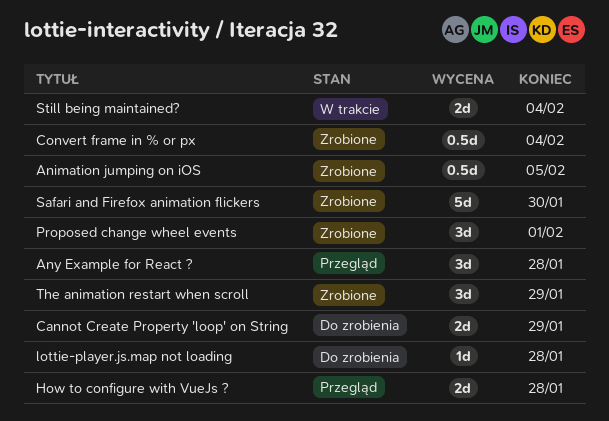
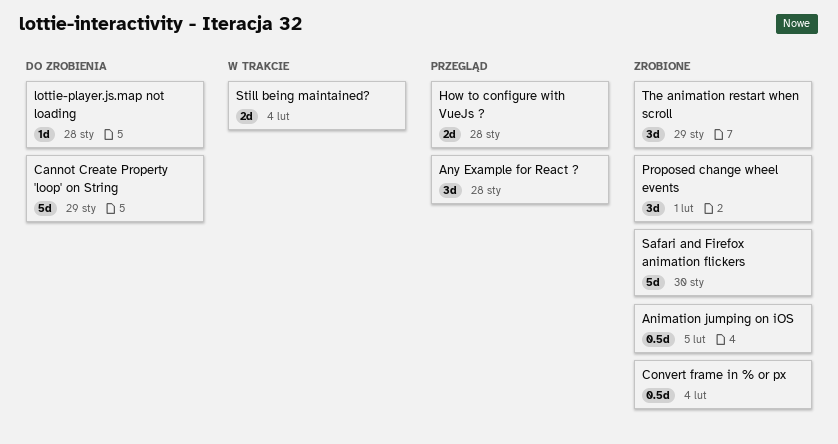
Cannot Create Property 'loop' on String, estimate: 2d -> 5d

